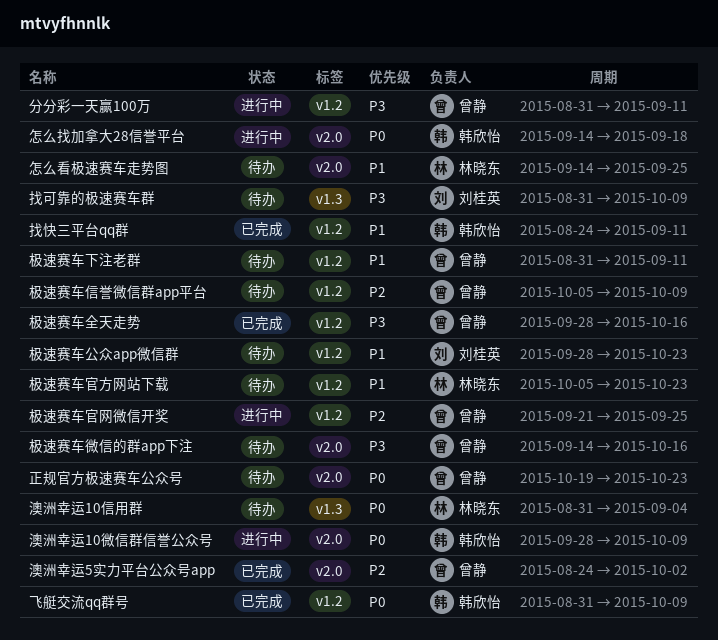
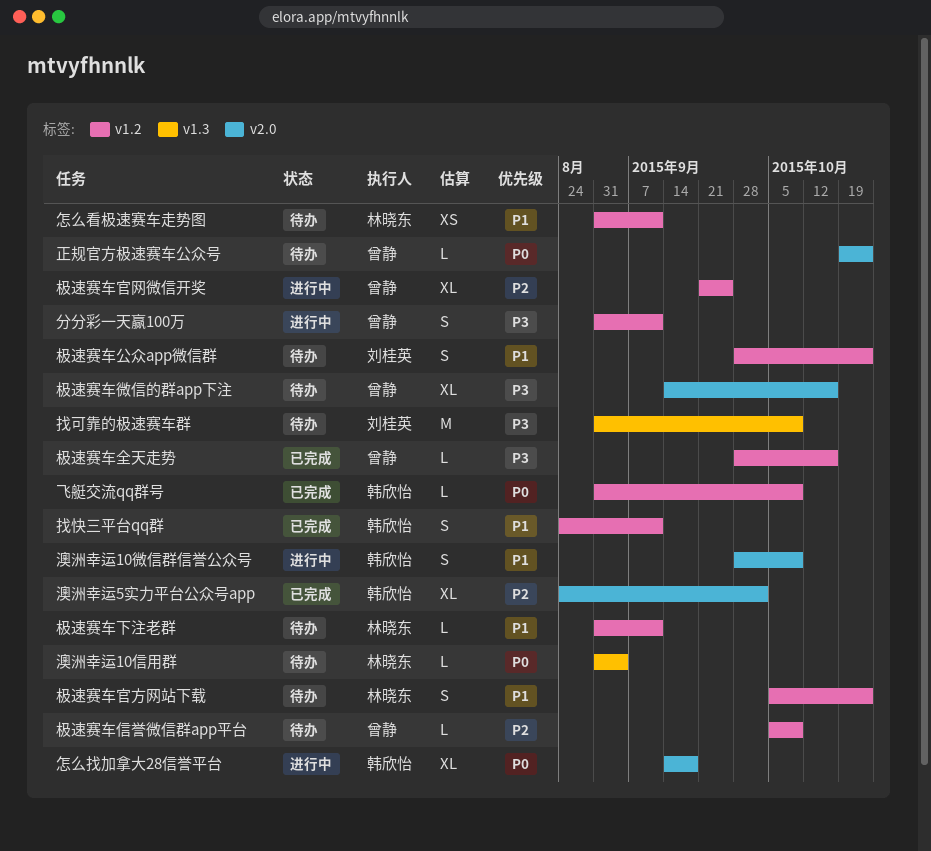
怎么看极速赛车走势图, label: v2.0 -> v1.2
怎么看极速赛车走势图, start: Sep 14 -> Aug 31
怎么看极速赛车走势图, due: Sep 25 -> Sep 11
极速赛车下注老群, owner: 曾静 -> 林晓东
澳洲幸运10微信群信誉公众号, priority: P0 -> P1
澳洲幸运5实力平台公众号app, owner: 曾静 -> 韩欣怡

